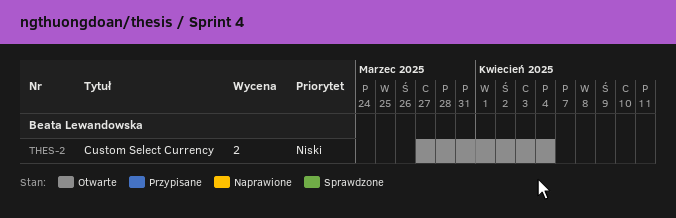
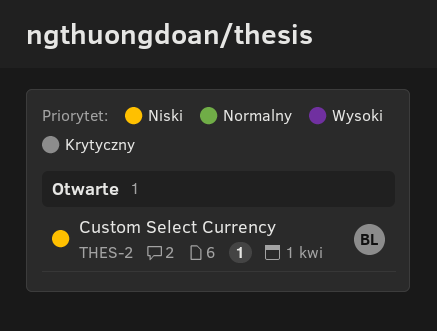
THES-2, estimate: 2 -> 1
THES-2, due: Apr 4 -> Apr 1

